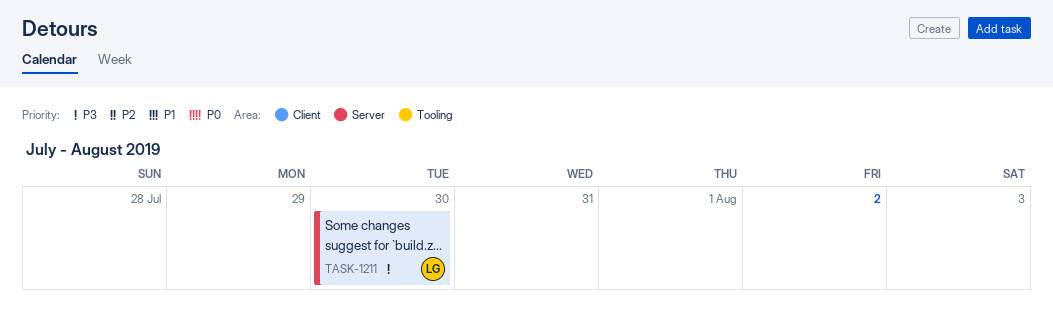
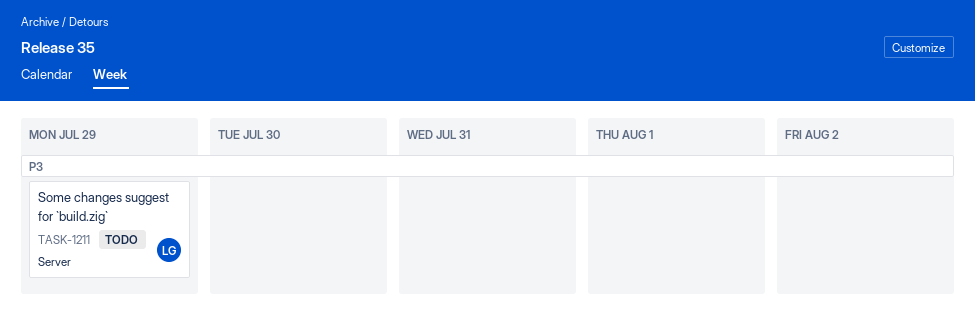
TASK-1211, due: Jul 30 -> Jul 29

